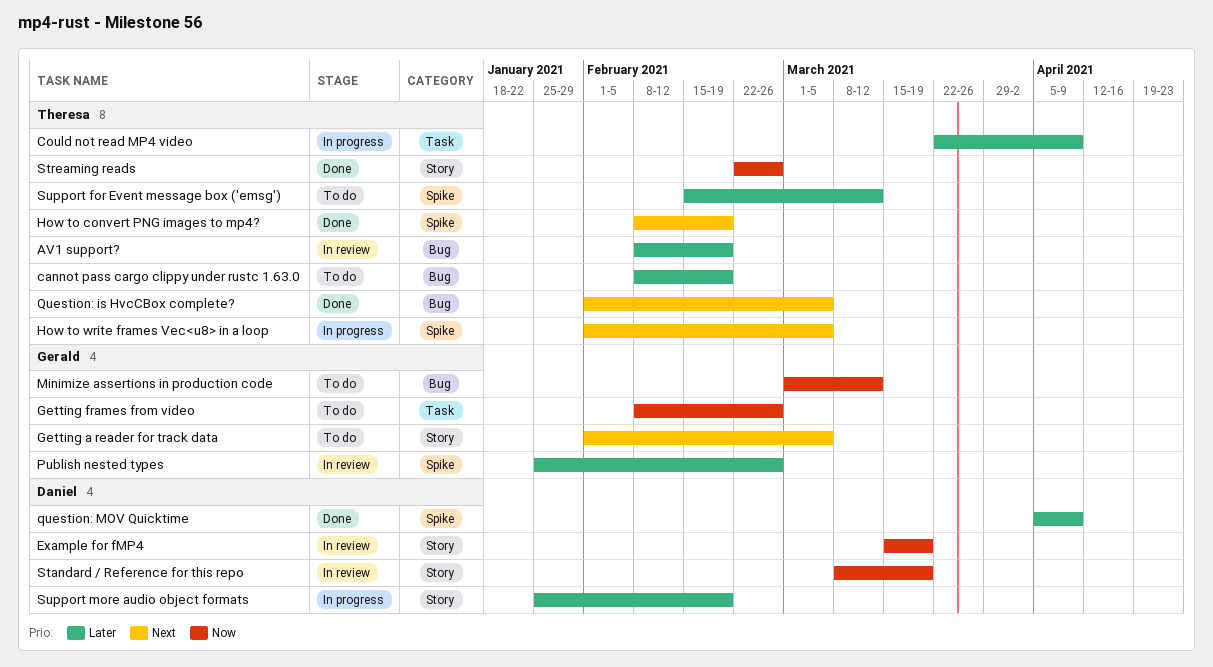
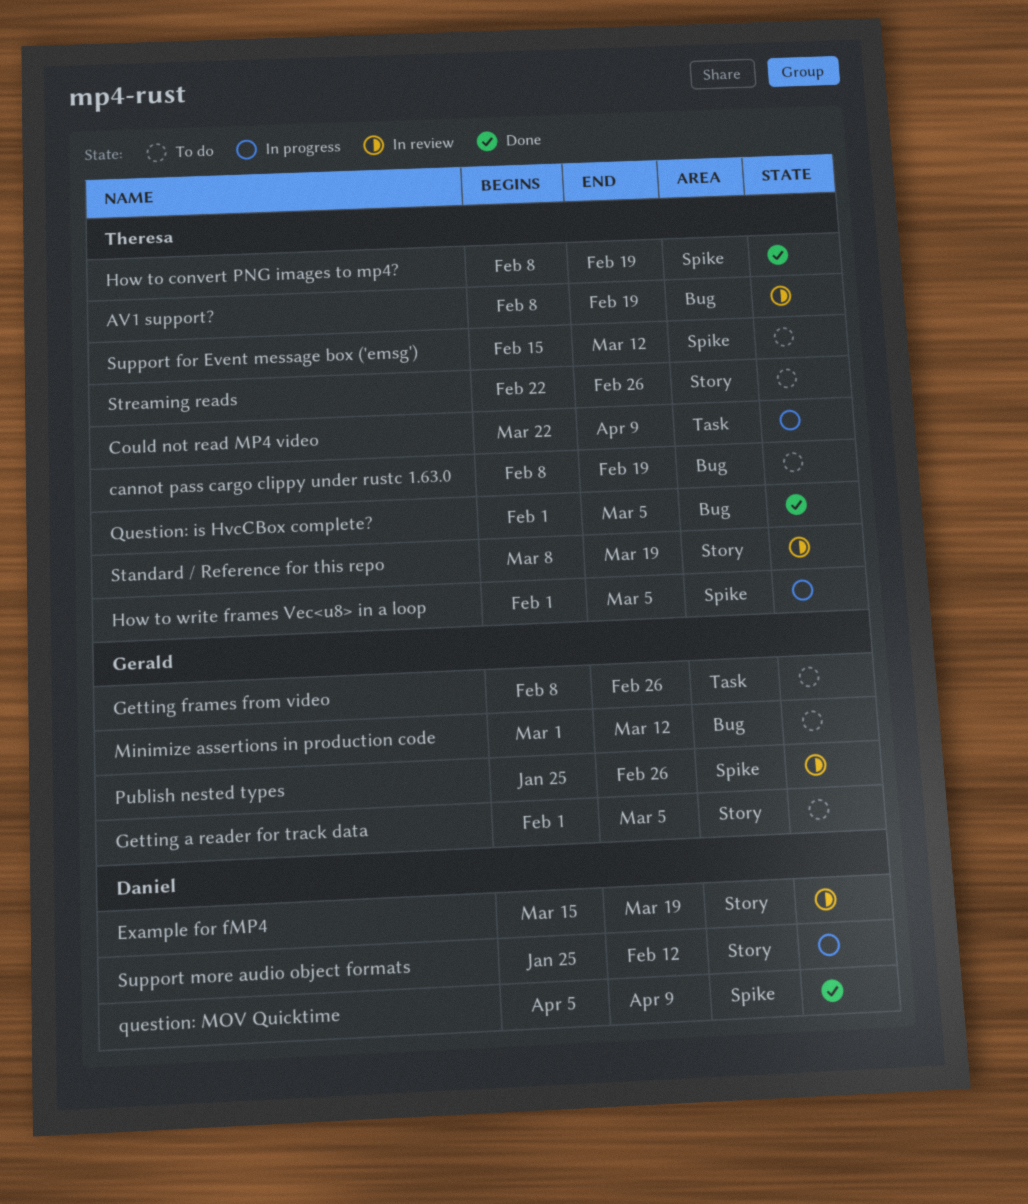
Standard / Reference for this repo, owner: Daniel -> Theresa
Streaming reads, status: Done -> To do
Support more audio object formats, due: Feb 19 -> Feb 12

